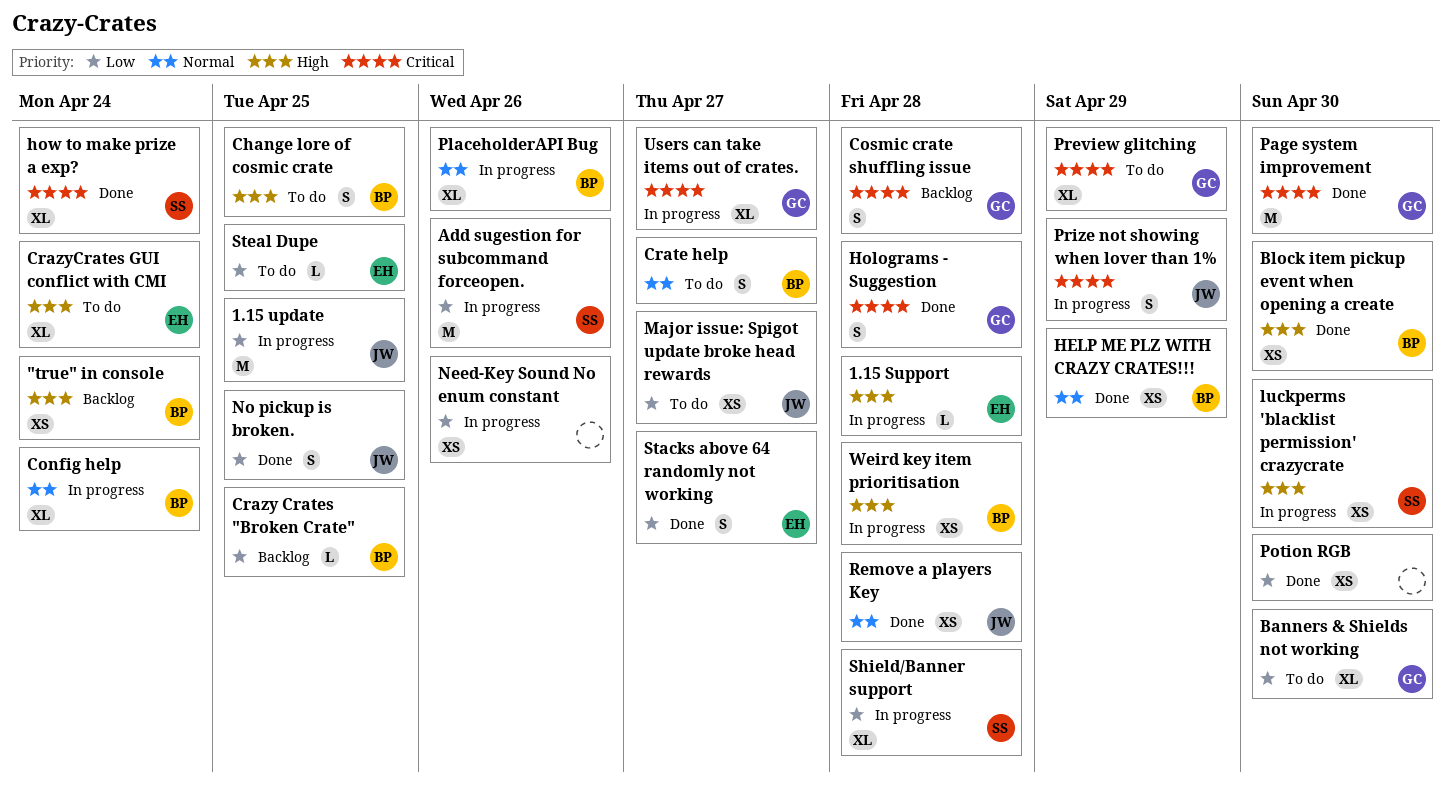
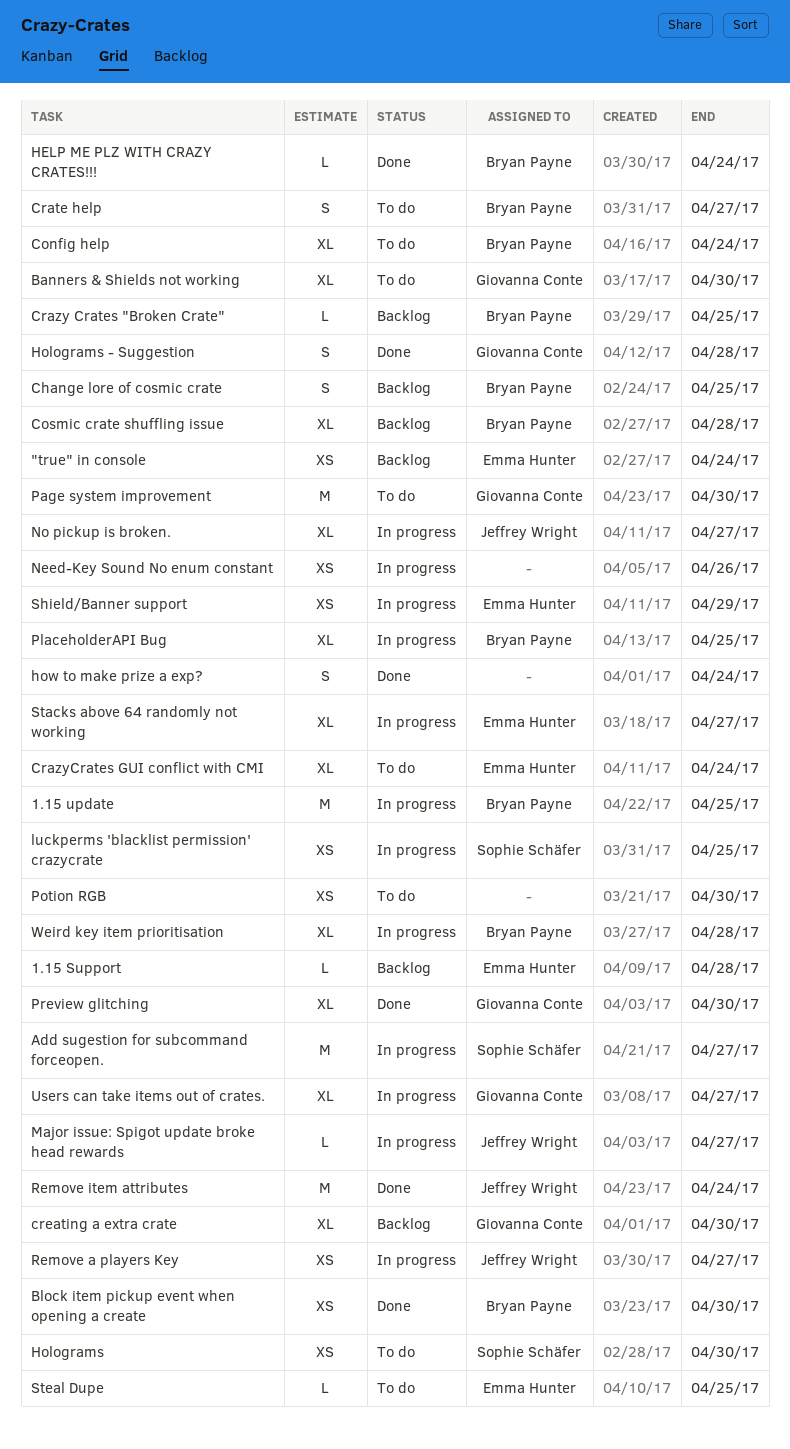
"true" in console, owner: Bryan Payne -> Emma Hunter
1.15 Support, status: In progress -> Backlog
1.15 update, owner: Jeffrey Wright -> Bryan Payne
Add sugestion for subcommand forceopen., due: Apr 26 -> Apr 27
Change lore of cosmic crate, status: To do -> Backlog
Config help, status: In progress -> To do
Cosmic crate shuffling issue, owner: Giovanna Conte -> Bryan Payne
Cosmic crate shuffling issue, estimate: S -> XL
creating a extra crate: none -> present
HELP ME PLZ WITH CRAZY CRATES!!!, estimate: XS -> L
HELP ME PLZ WITH CRAZY CRATES!!!, due: Apr 29 -> Apr 24
Holograms: none -> present
how to make prize a exp?, owner: Sophie Schäfer -> none
how to make prize a exp?, estimate: XL -> S
luckperms 'blacklist permission' crazycrate, due: Apr 30 -> Apr 25
Major issue: Spigot update broke head rewards, status: To do -> In progress
Major issue: Spigot update broke head rewards, estimate: XS -> L
No pickup is broken., status: Done -> In progress
No pickup is broken., estimate: S -> XL
No pickup is broken., due: Apr 25 -> Apr 27
Page system improvement, status: Done -> To do
PlaceholderAPI Bug, due: Apr 26 -> Apr 25
Potion RGB, status: Done -> To do
Preview glitching, status: To do -> Done
Preview glitching, due: Apr 29 -> Apr 30
Prize not showing when lover than 1%: present -> none
Remove a players Key, status: Done -> In progress
Remove a players Key, due: Apr 28 -> Apr 27
Remove item attributes: none -> present
Shield/Banner support, owner: Sophie Schäfer -> Emma Hunter
Shield/Banner support, estimate: XL -> XS
Shield/Banner support, due: Apr 28 -> Apr 29
Stacks above 64 randomly not working, status: Done -> In progress
Stacks above 64 randomly not working, estimate: S -> XL
Weird key item prioritisation, estimate: XS -> XL

